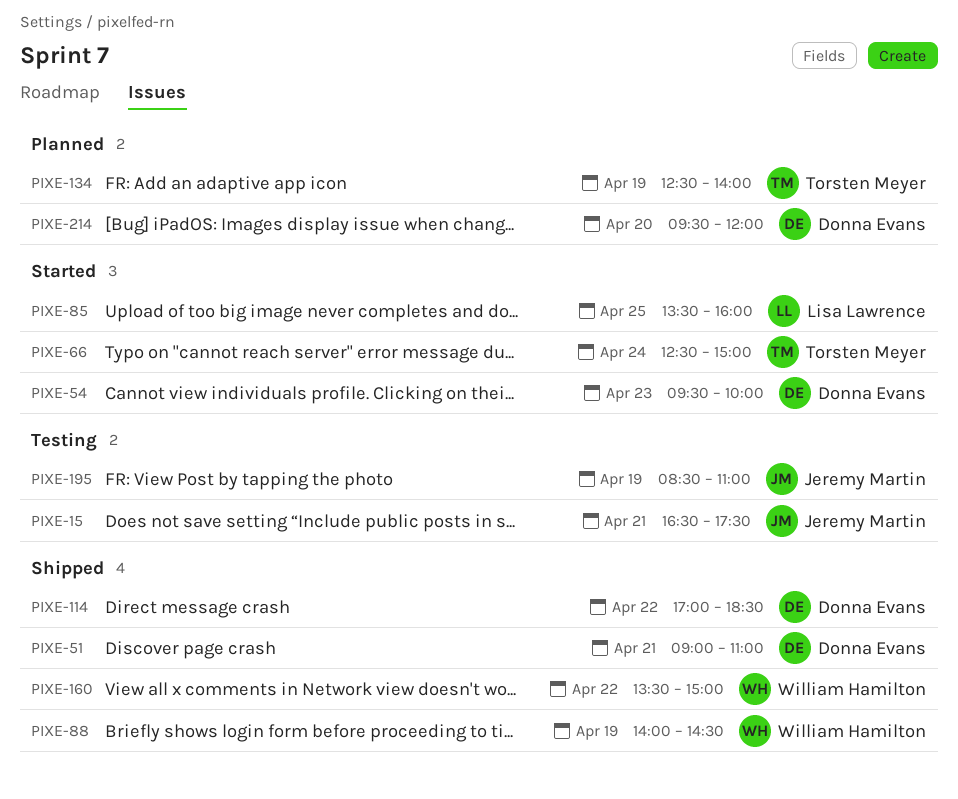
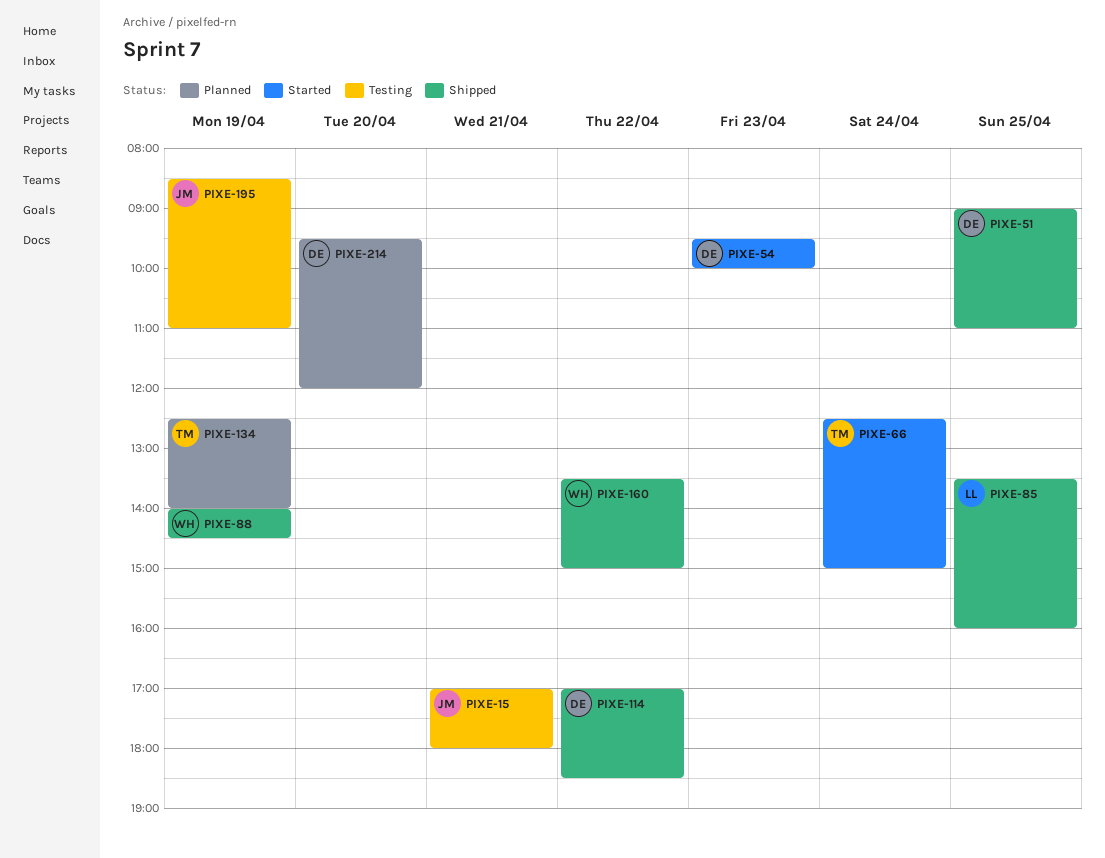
PIXE-15, begins: 16:30 -> 17:00
PIXE-15, ends: 17:30 -> 18:00
PIXE-51, day: Apr 21 -> Apr 25
PIXE-85, status: Started -> Shipped

